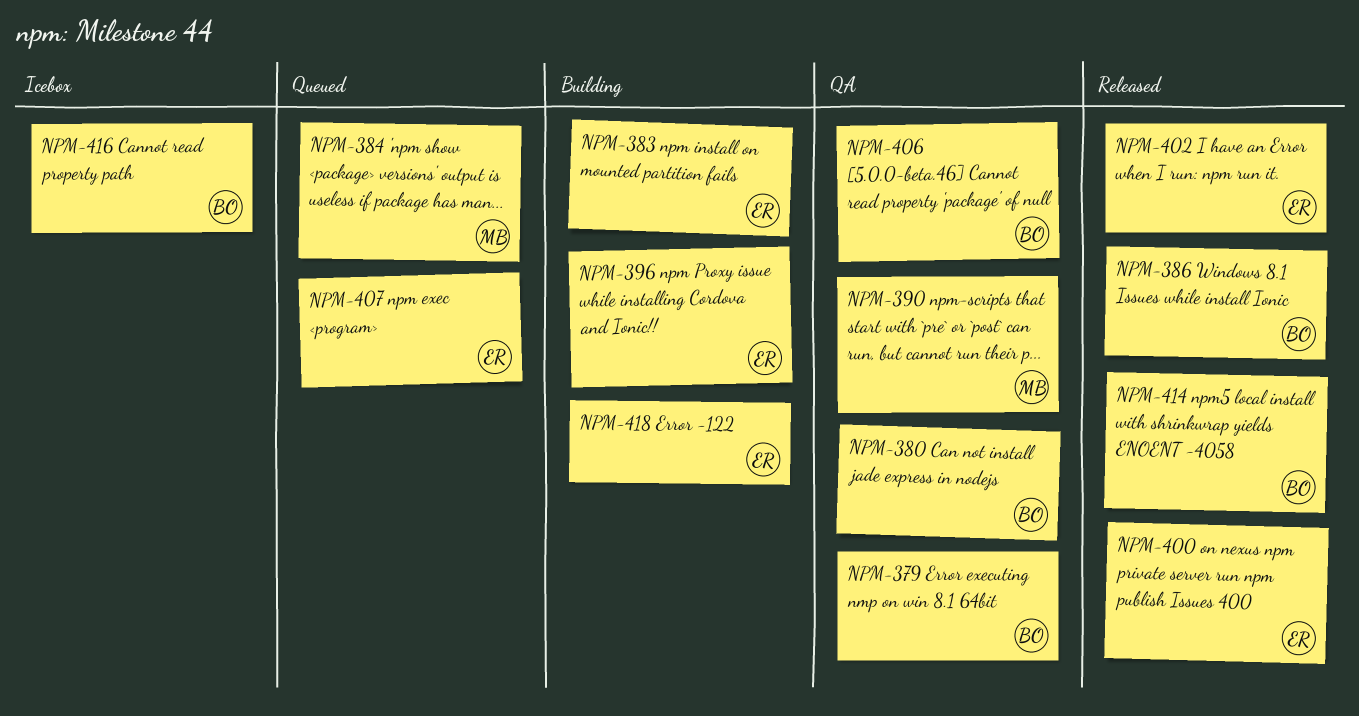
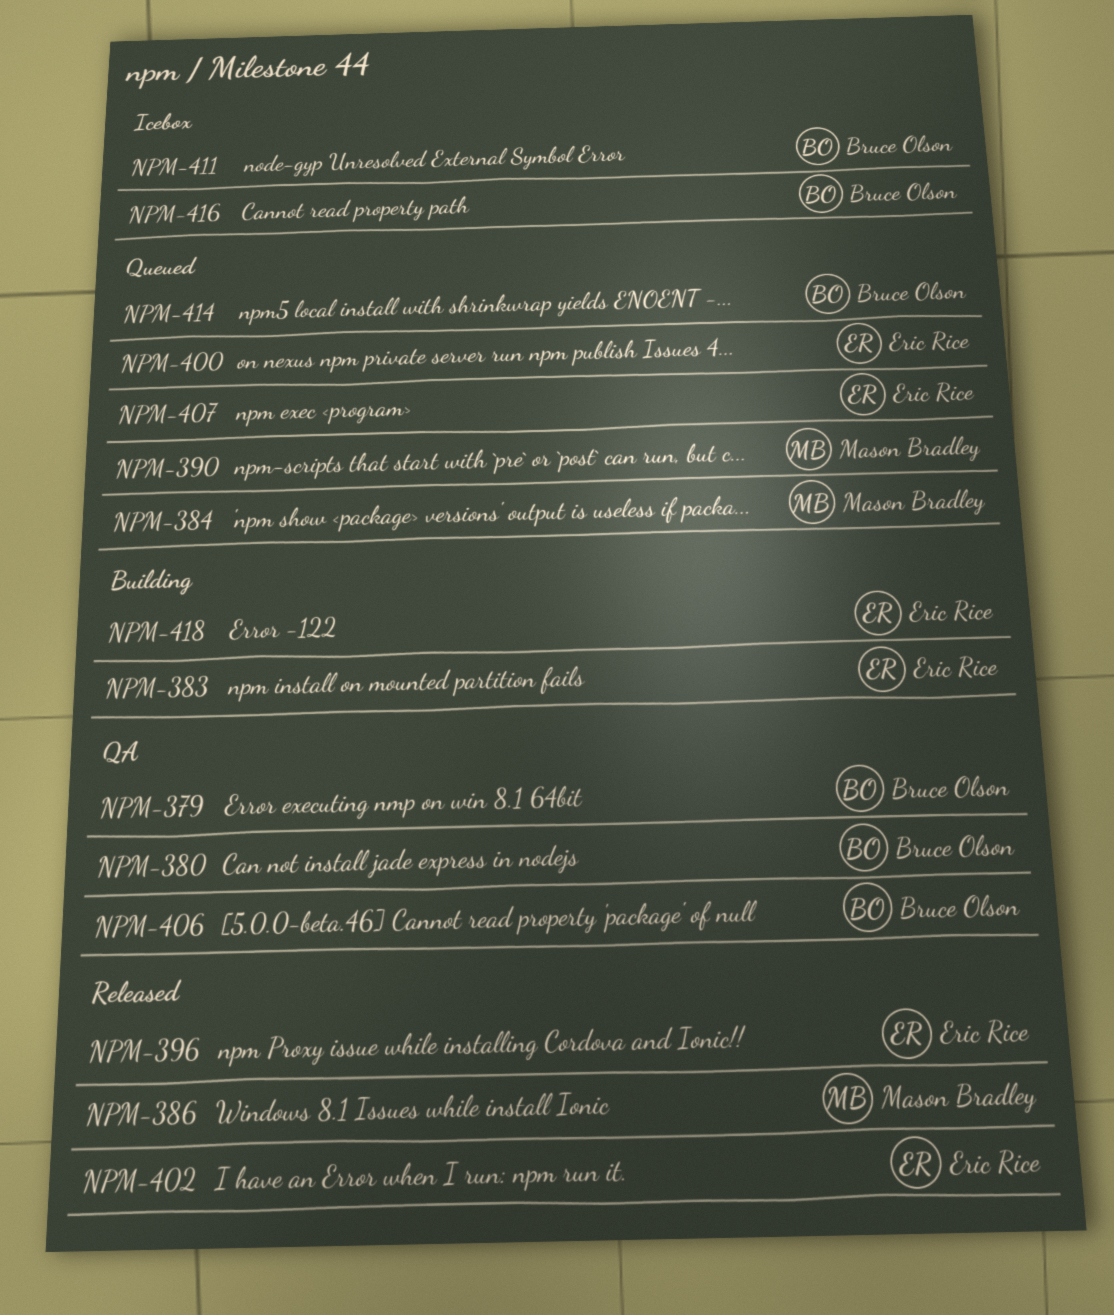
NPM-386, owner: Bruce Olson -> Mason Bradley
NPM-390, status: QA -> Queued
NPM-396, status: Building -> Released
NPM-400, status: Released -> Queued
NPM-411: none -> present
NPM-414, status: Released -> Queued

